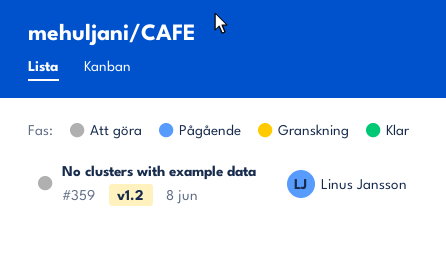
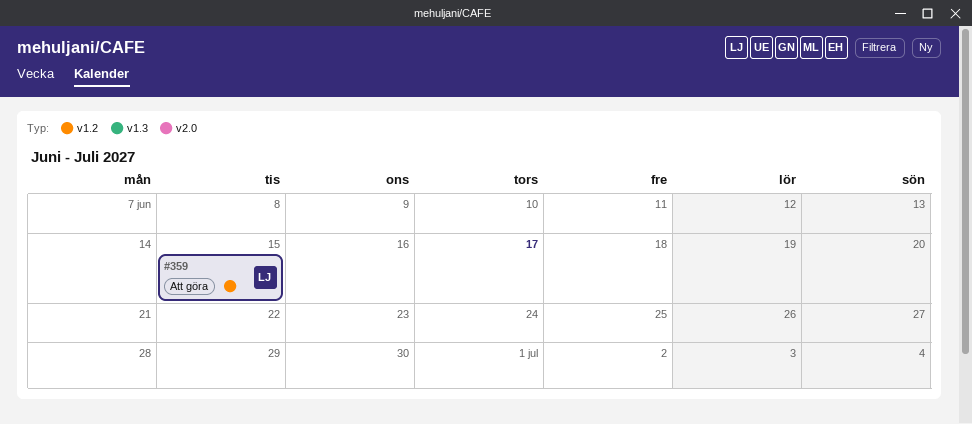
#359, due: Jun 8 -> Jun 15

